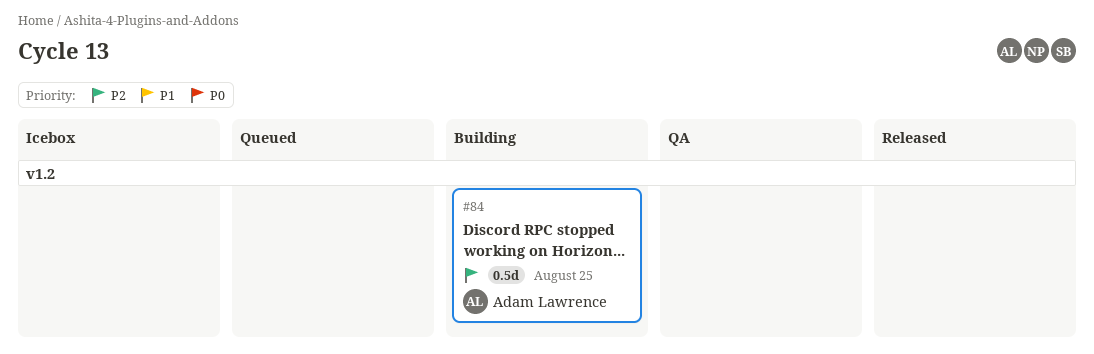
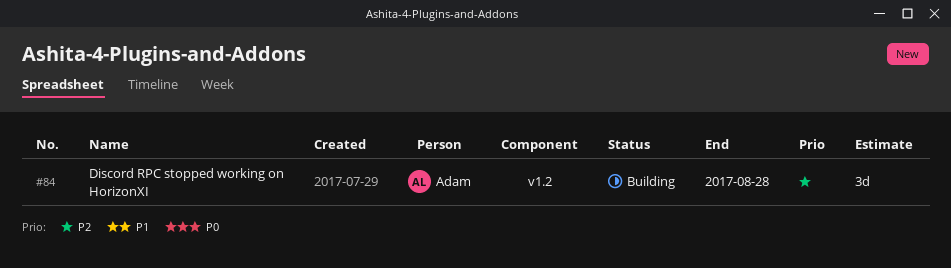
#84, estimate: 0.5d -> 3d
#84, due: Aug 25 -> Aug 28

